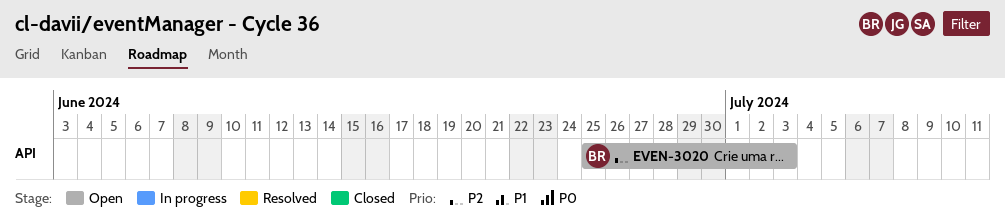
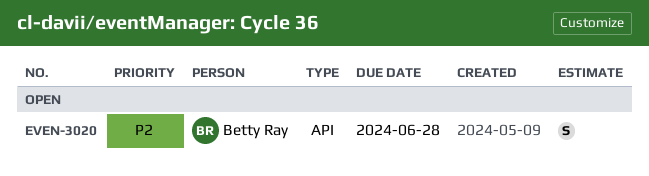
EVEN-3020, due: Jul 3 -> Jun 28

